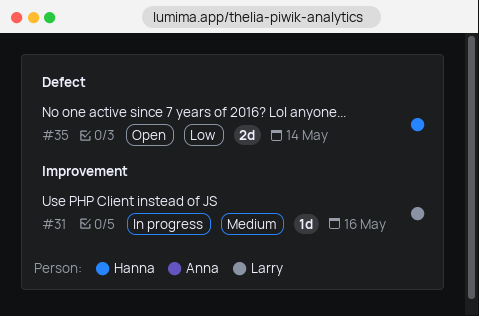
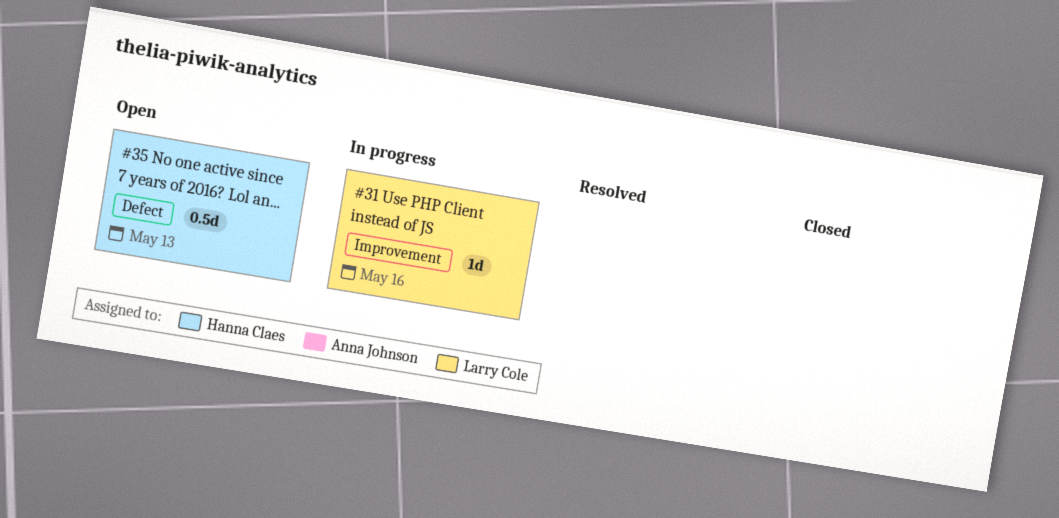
#35, estimate: 2d -> 0.5d
#35, due: May 14 -> May 13

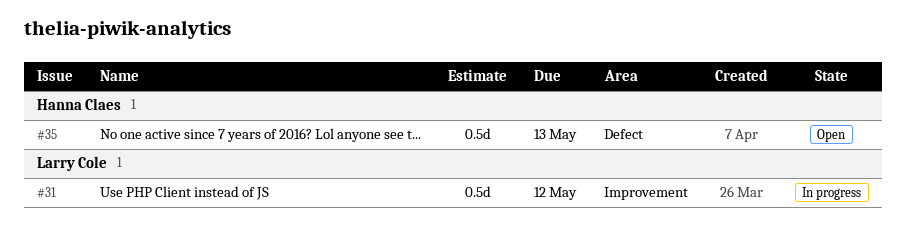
#31, estimate: 1d -> 0.5d
#31, due: May 16 -> May 12

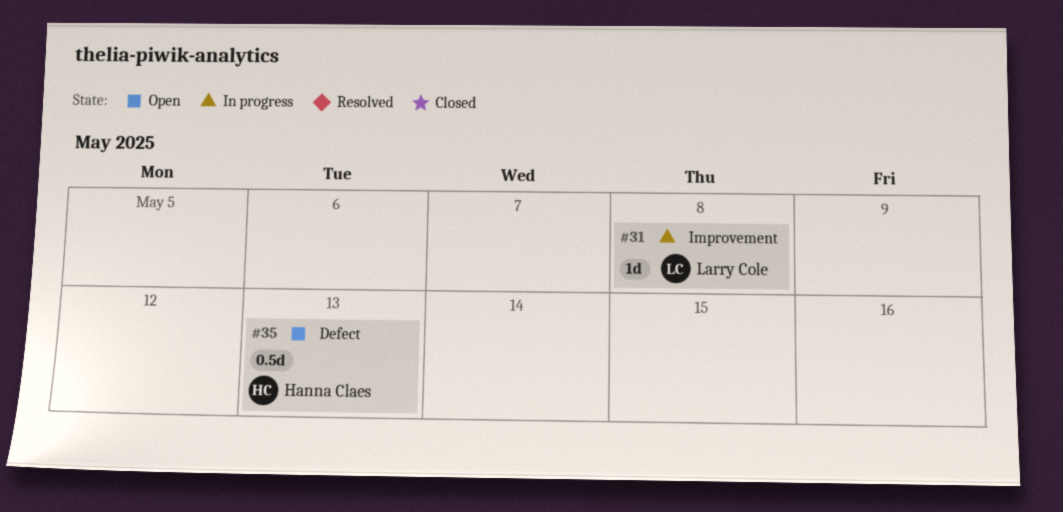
#31, estimate: 0.5d -> 1d
#31, due: May 12 -> May 8

